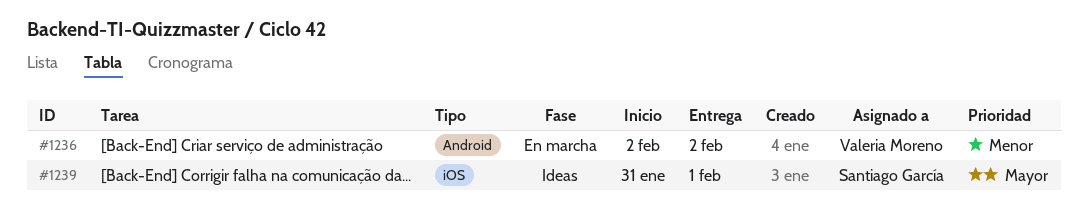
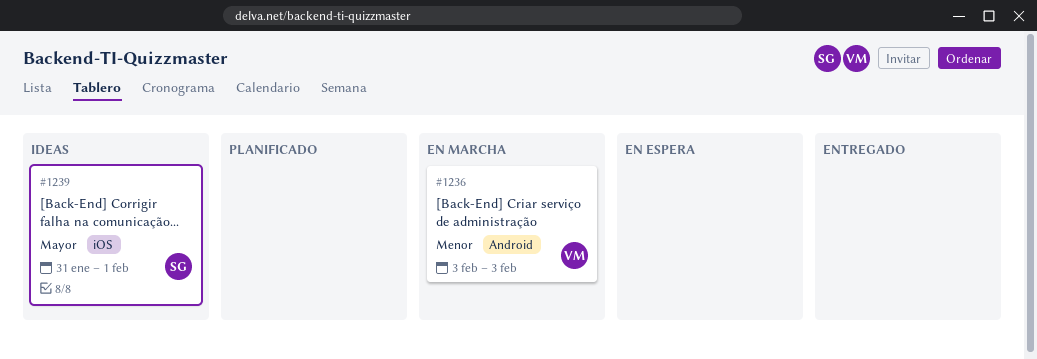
#1236, start: Feb 2 -> Feb 3
#1236, due: Feb 2 -> Feb 3

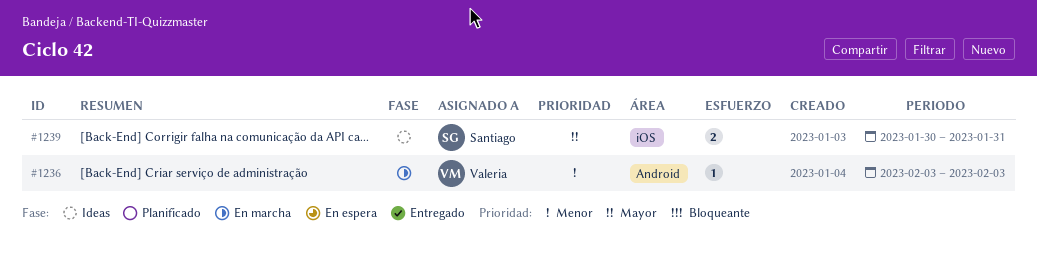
#1239, start: Jan 31 -> Jan 30
#1239, due: Feb 1 -> Jan 31

